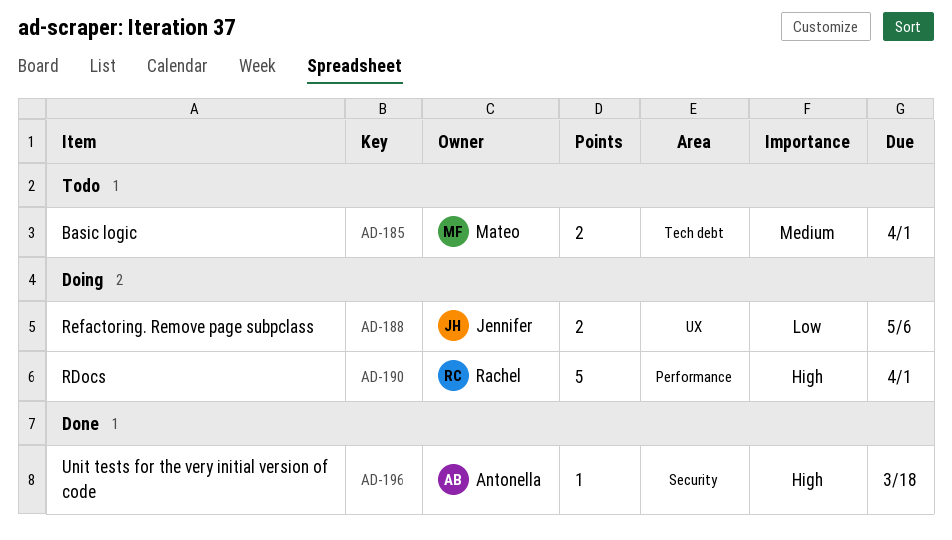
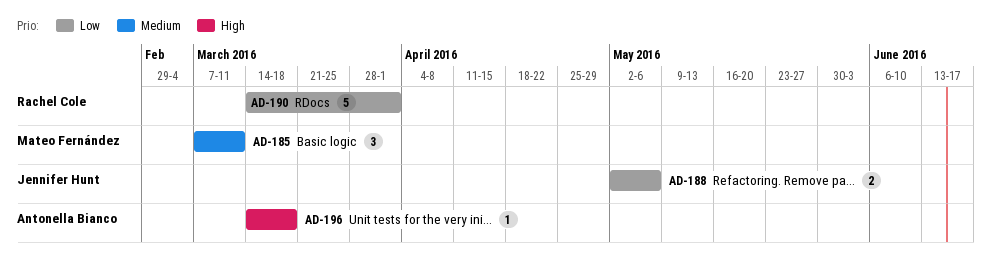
AD-185, estimate: 2 -> 3
AD-185, due: Apr 1 -> Mar 11
AD-190, priority: High -> Low

